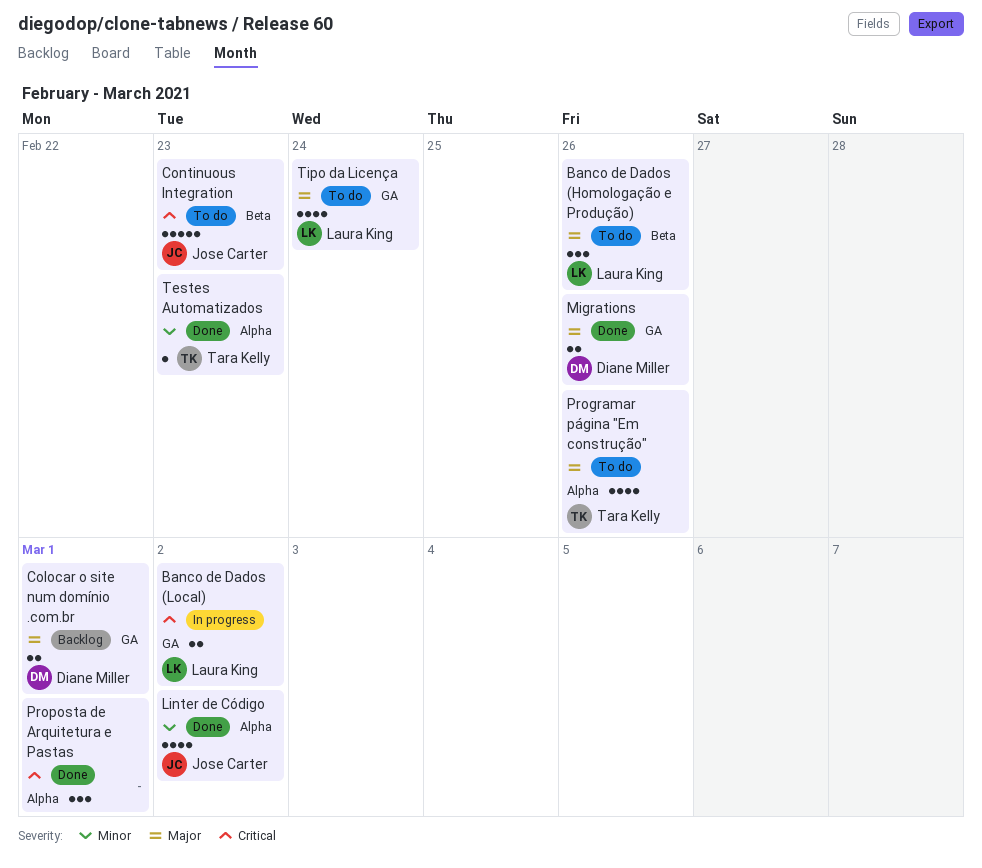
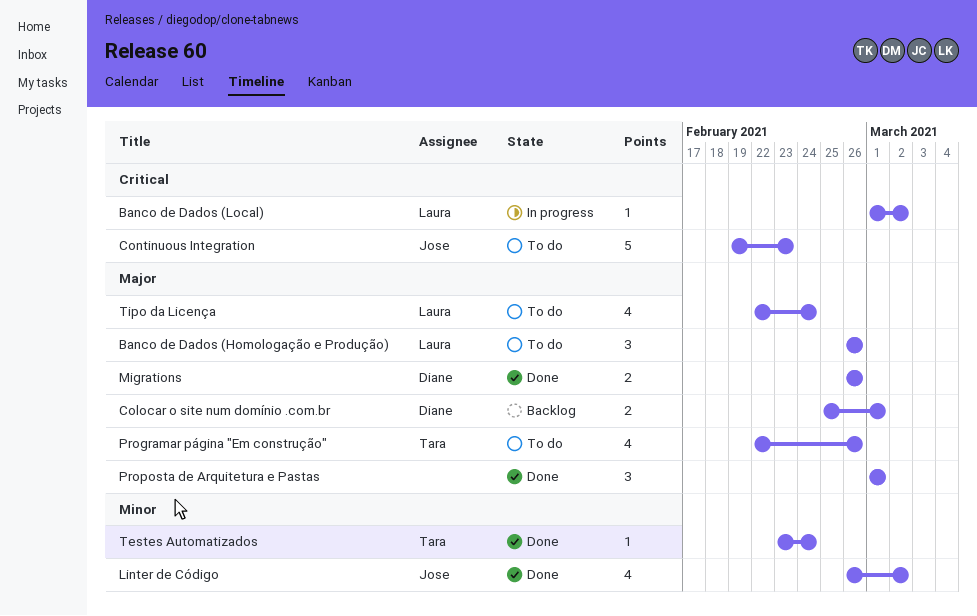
Banco de Dados (Local), estimate: 2 -> 1
Proposta de Arquitetura e Pastas, priority: Critical -> Major
Testes Automatizados, due: Feb 23 -> Feb 24

